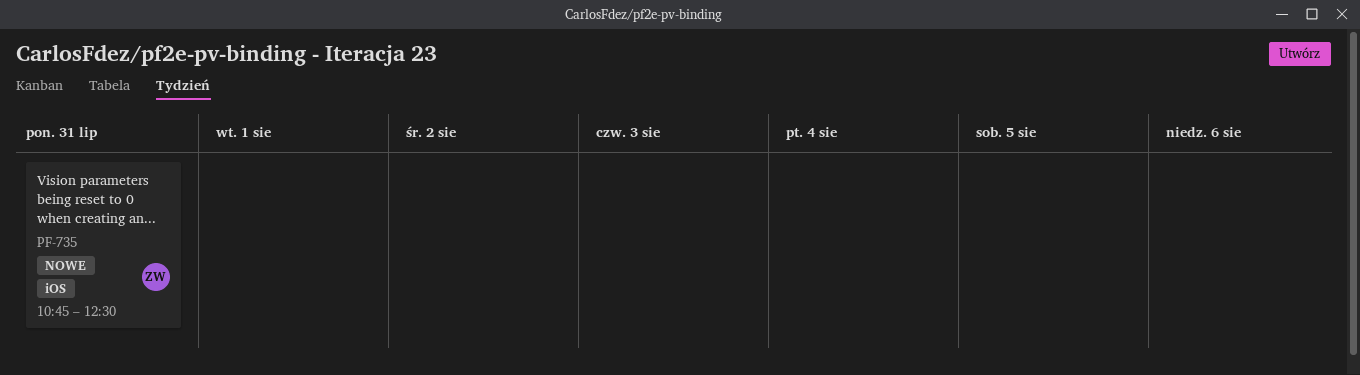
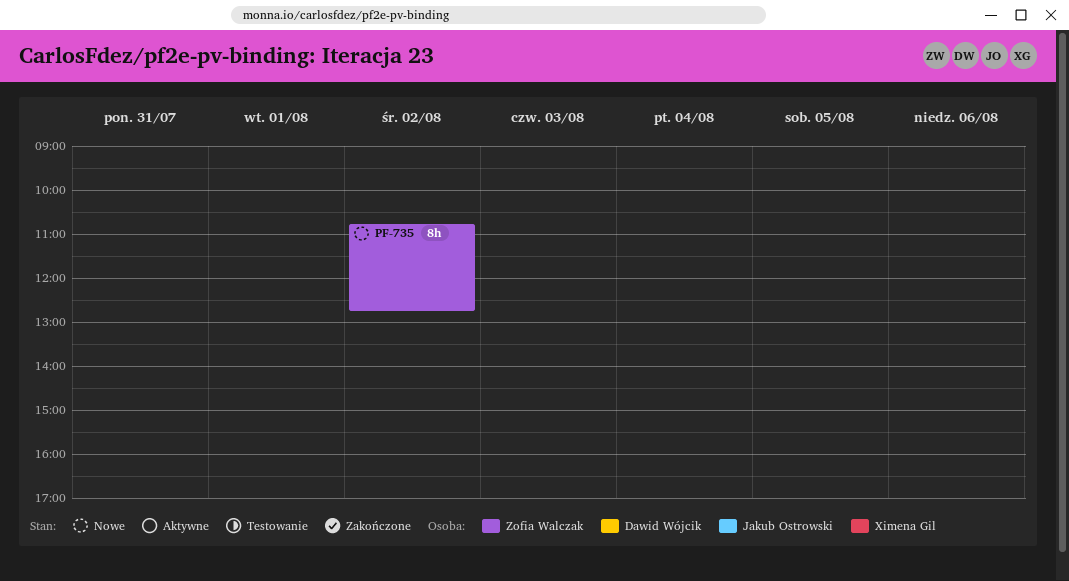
PF-735, day: Jul 31 -> Aug 2
PF-735, ends: 12:30 -> 12:45

